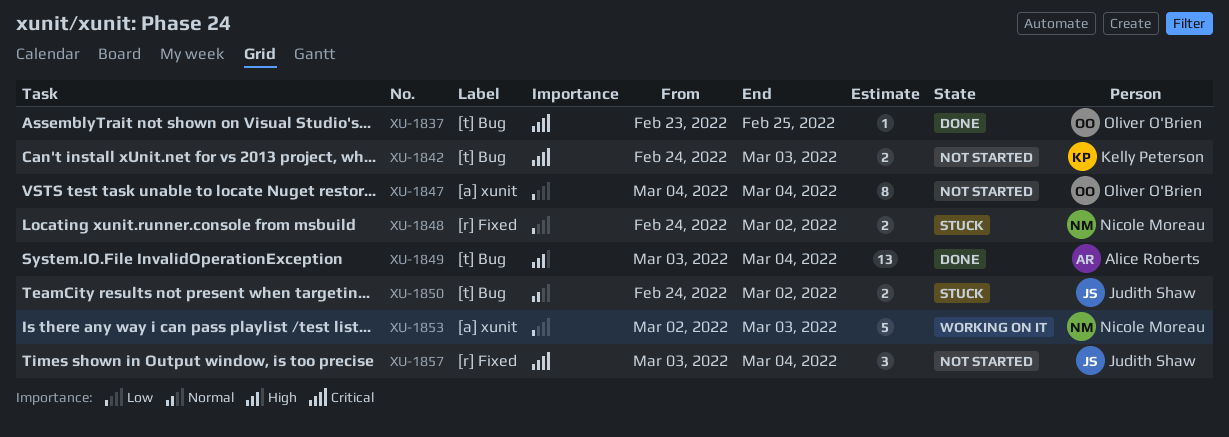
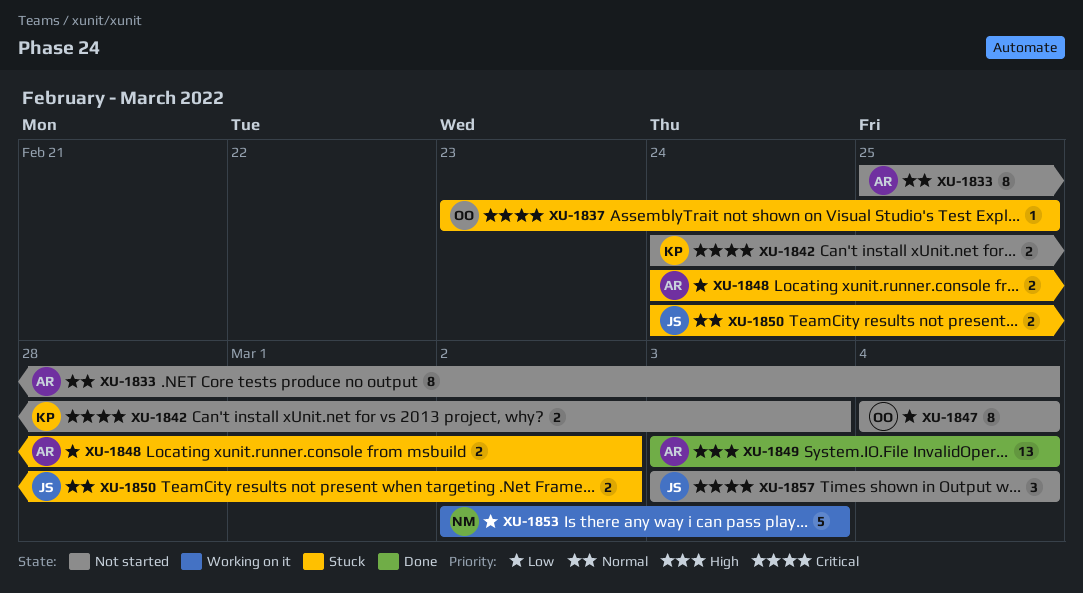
XU-1833: none -> present
XU-1837, status: Done -> Stuck
XU-1848, owner: Nicole Moreau -> Alice Roberts

